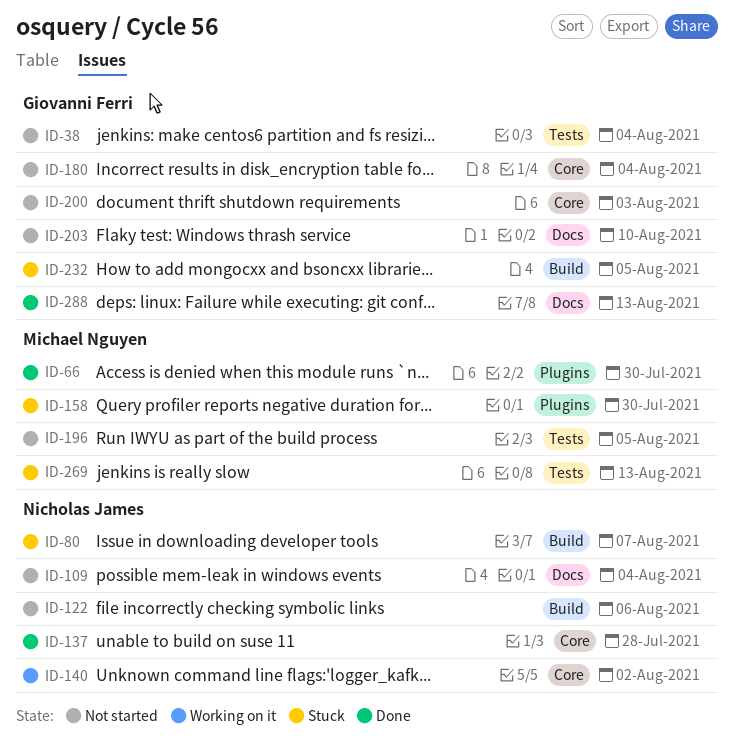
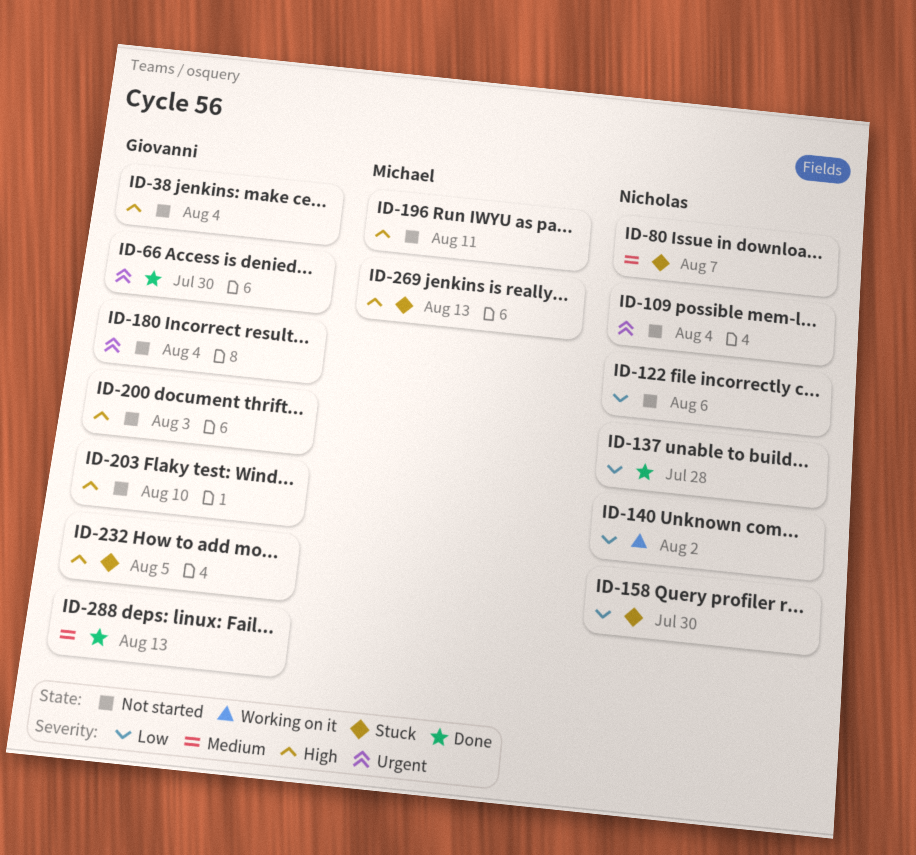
ID-66, owner: Michael Nguyen -> Giovanni Ferri
ID-158, owner: Michael Nguyen -> Nicholas James
ID-196, due: Aug 5 -> Aug 11

